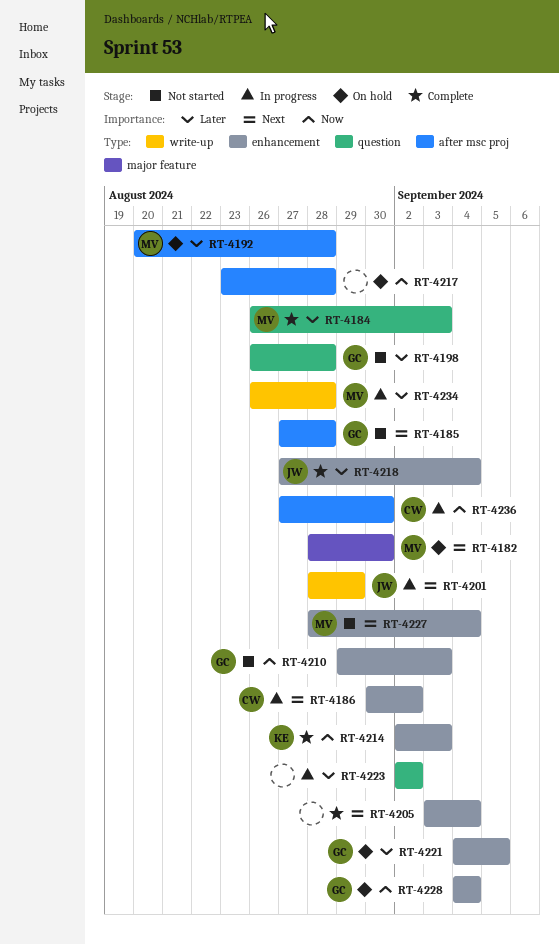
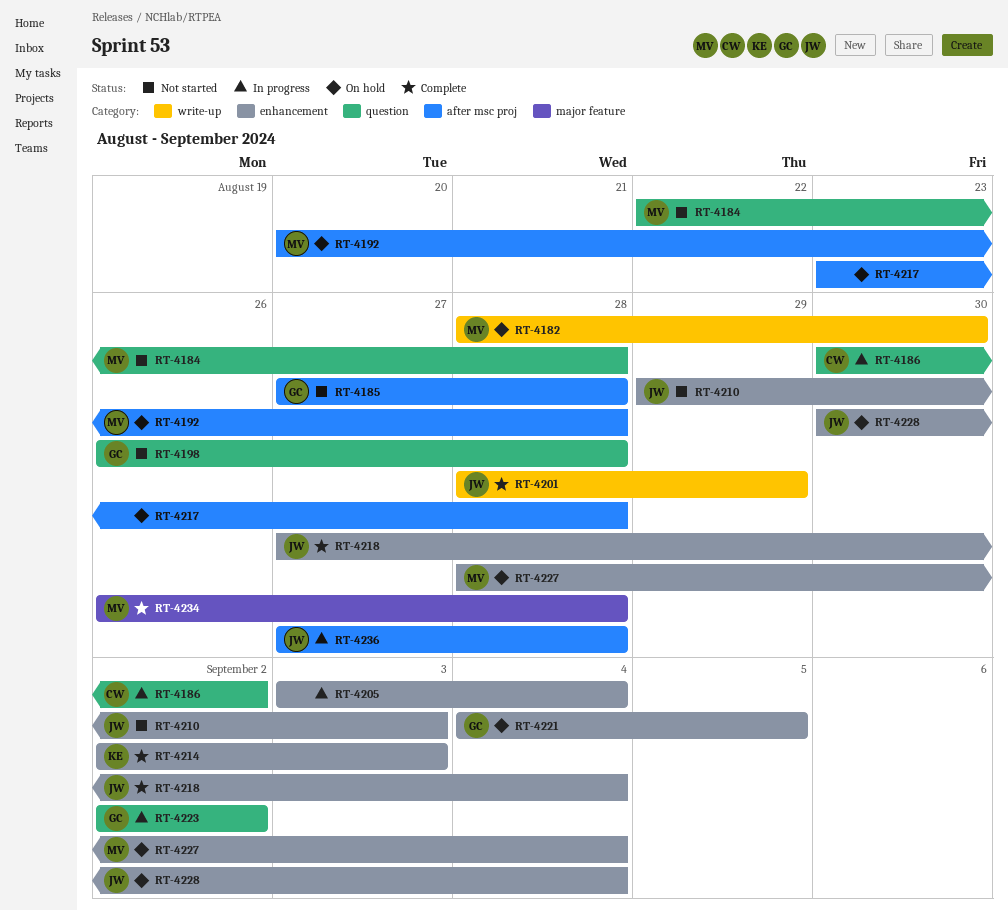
RT-4182, label: major feature -> write-up
RT-4184, status: Complete -> Not started
RT-4184, start: Aug 26 -> Aug 22
RT-4184, due: Sep 3 -> Aug 28
RT-4186, label: enhancement -> question
RT-4201, status: In progress -> Complete
RT-4205, status: Complete -> In progress
RT-4210, owner: GC -> JW
RT-4223, owner: none -> GC
RT-4227, status: Not started -> On hold
RT-4228, owner: GC -> JW
RT-4228, start: Sep 4 -> Aug 30
RT-4234, status: In progress -> Complete
RT-4234, label: write-up -> major feature
RT-4236, owner: CW -> JW
RT-4236, due: Aug 30 -> Aug 28

